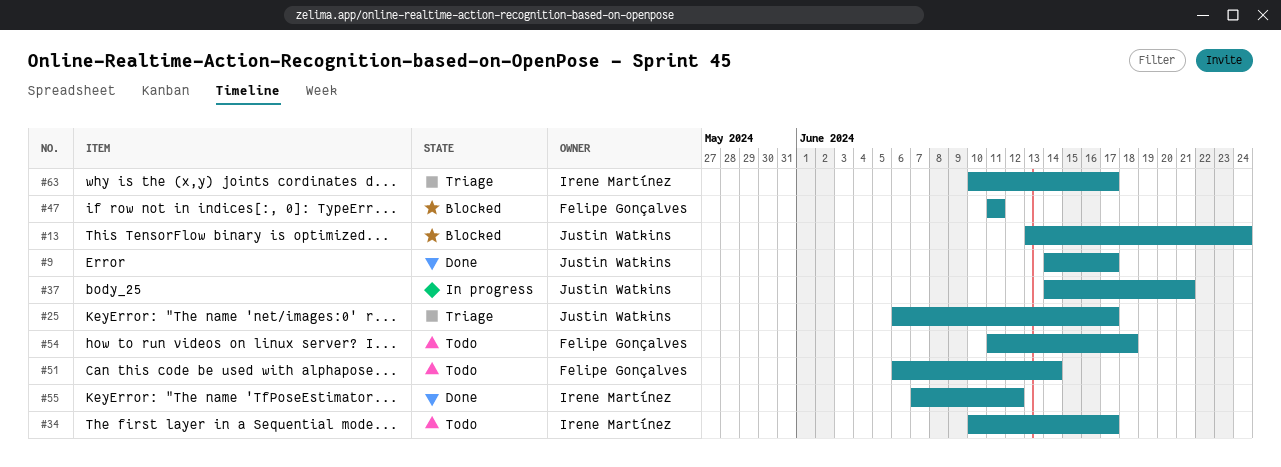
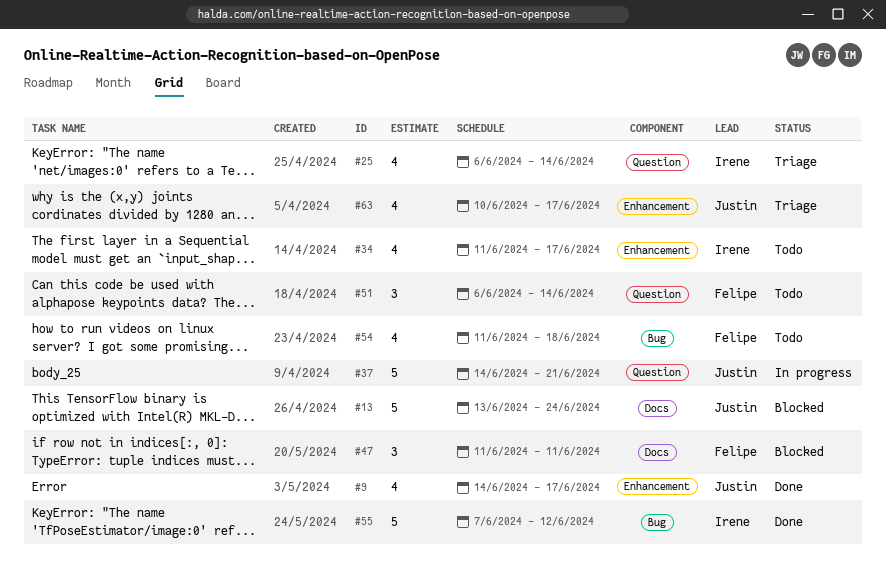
#25, owner: Justin Watkins -> Irene Martínez
#25, due: Jun 17 -> Jun 14
#34, start: Jun 10 -> Jun 11
#63, owner: Irene Martínez -> Justin Watkins

